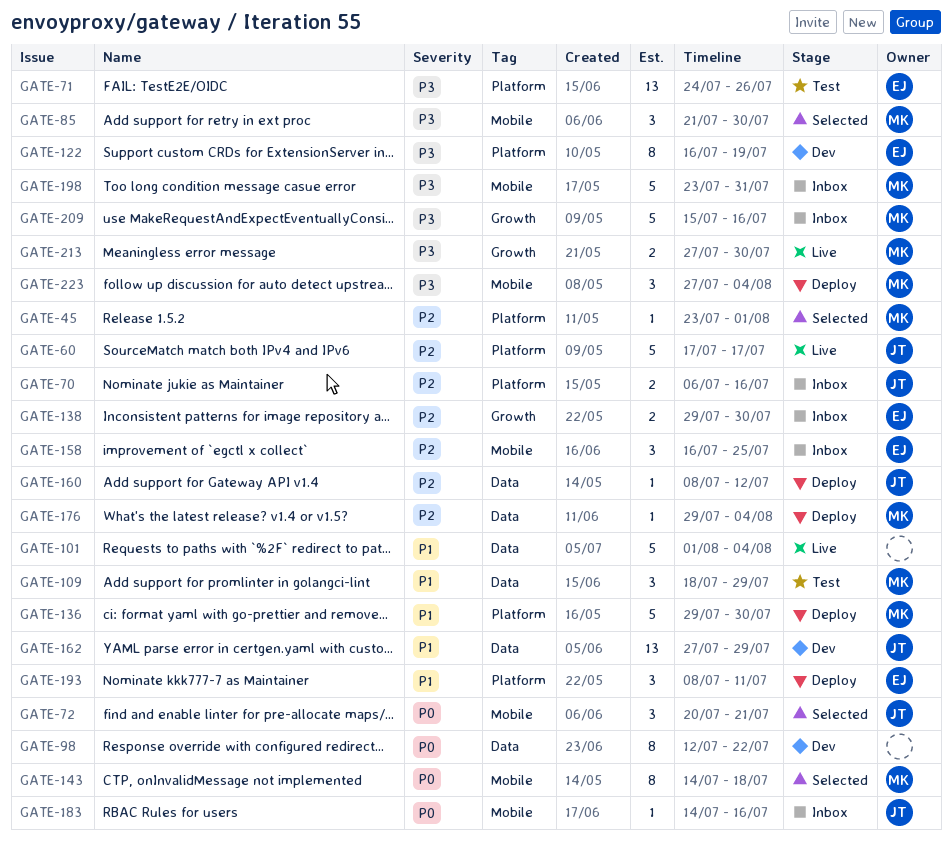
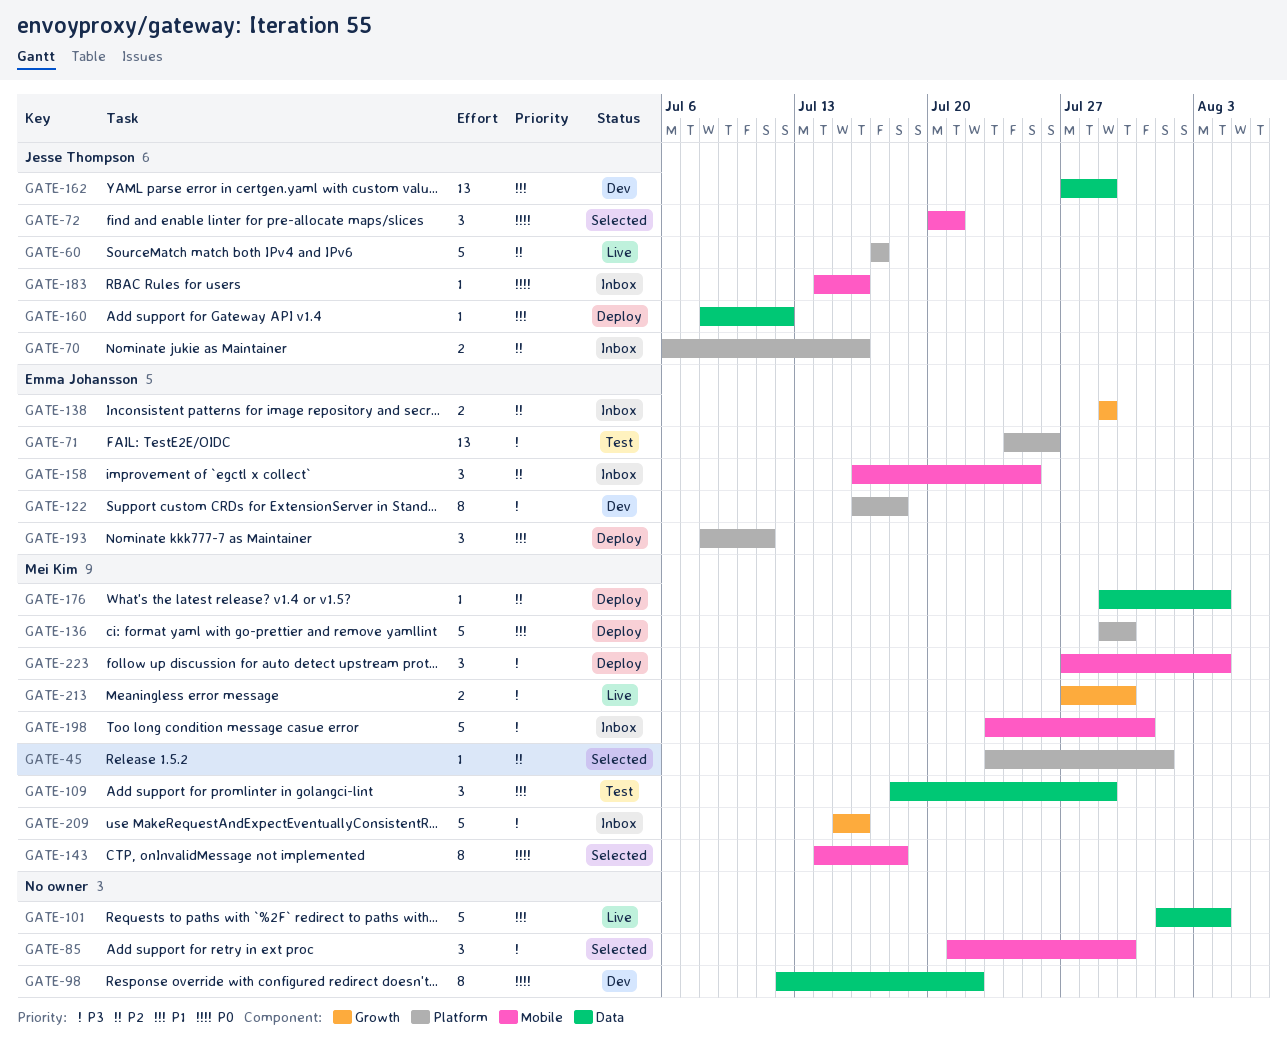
GATE-85, owner: Mei Kim -> none
GATE-122, due: Jul 19 -> Jul 18
GATE-138, due: Jul 30 -> Jul 29
GATE-160, priority: P2 -> P1

